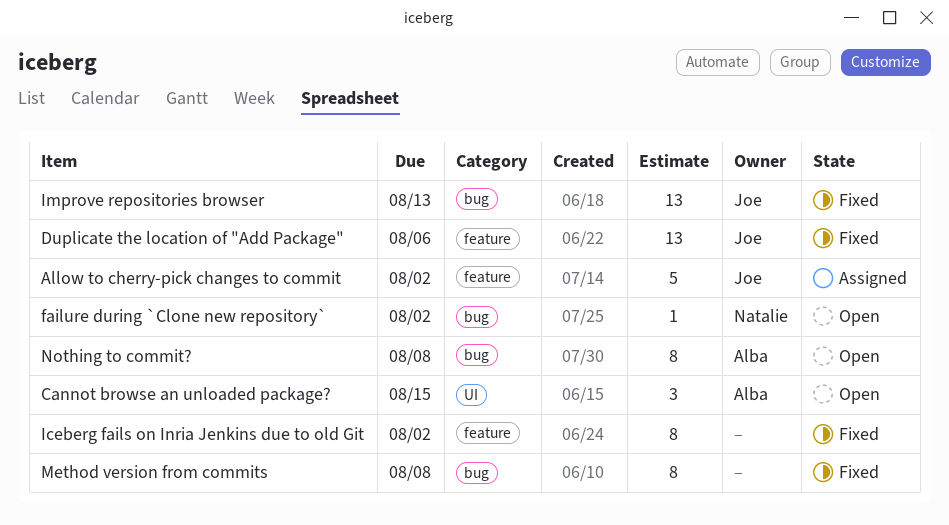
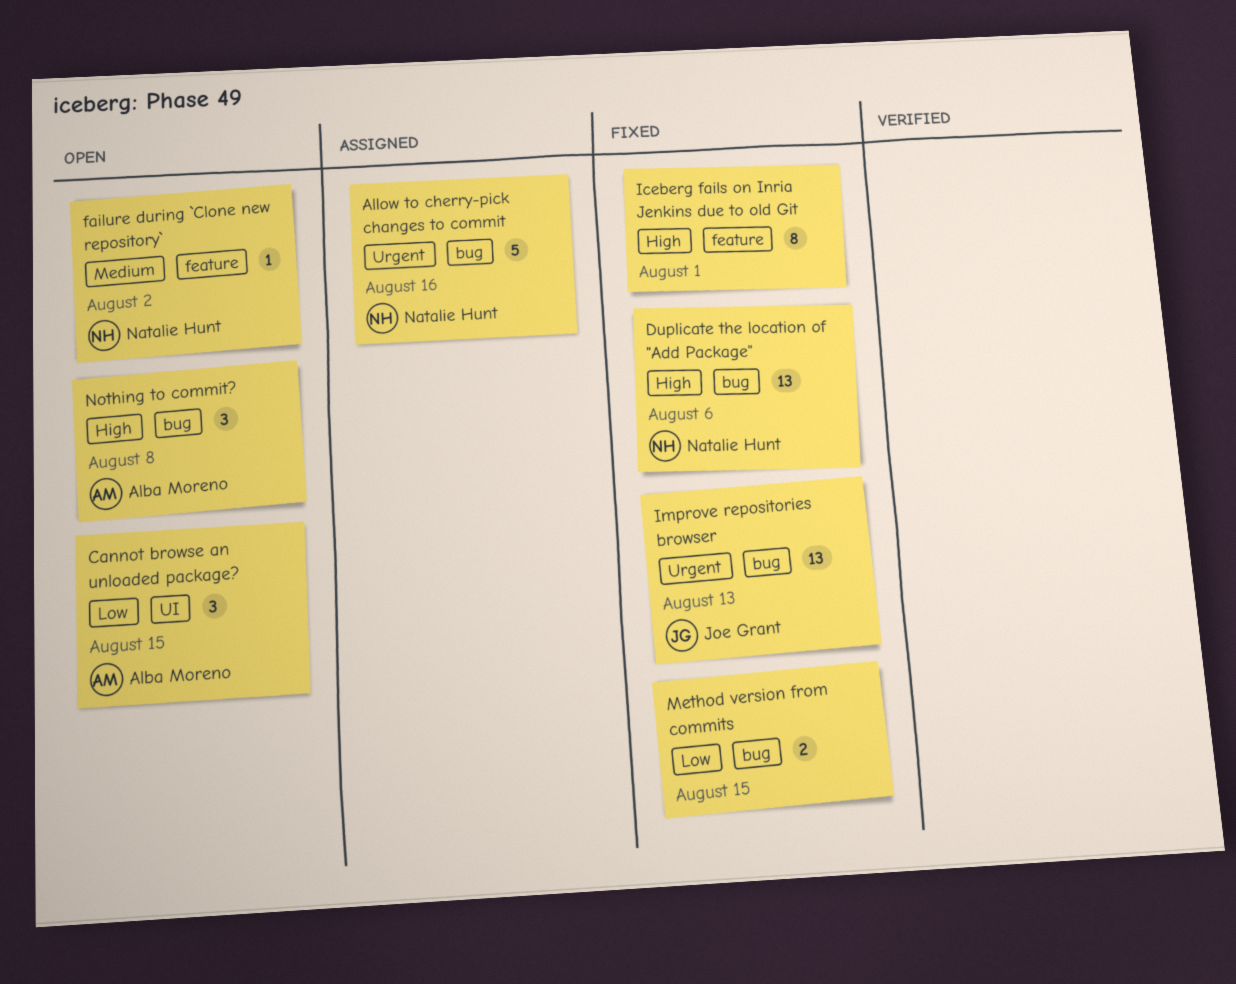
Allow to cherry-pick changes to commit, owner: Joe Grant -> Natalie Hunt
Allow to cherry-pick changes to commit, label: feature -> bug
Allow to cherry-pick changes to commit, due: Aug 2 -> Aug 16
Duplicate the location of "Add Package", owner: Joe Grant -> Natalie Hunt
Duplicate the location of "Add Package", label: feature -> bug
failure during `Clone new repository`, label: bug -> feature
Iceberg fails on Inria Jenkins due to old Git, due: Aug 2 -> Aug 1
Method version from commits, estimate: 8 -> 2
Method version from commits, due: Aug 8 -> Aug 15
Nothing to commit?, estimate: 8 -> 3

